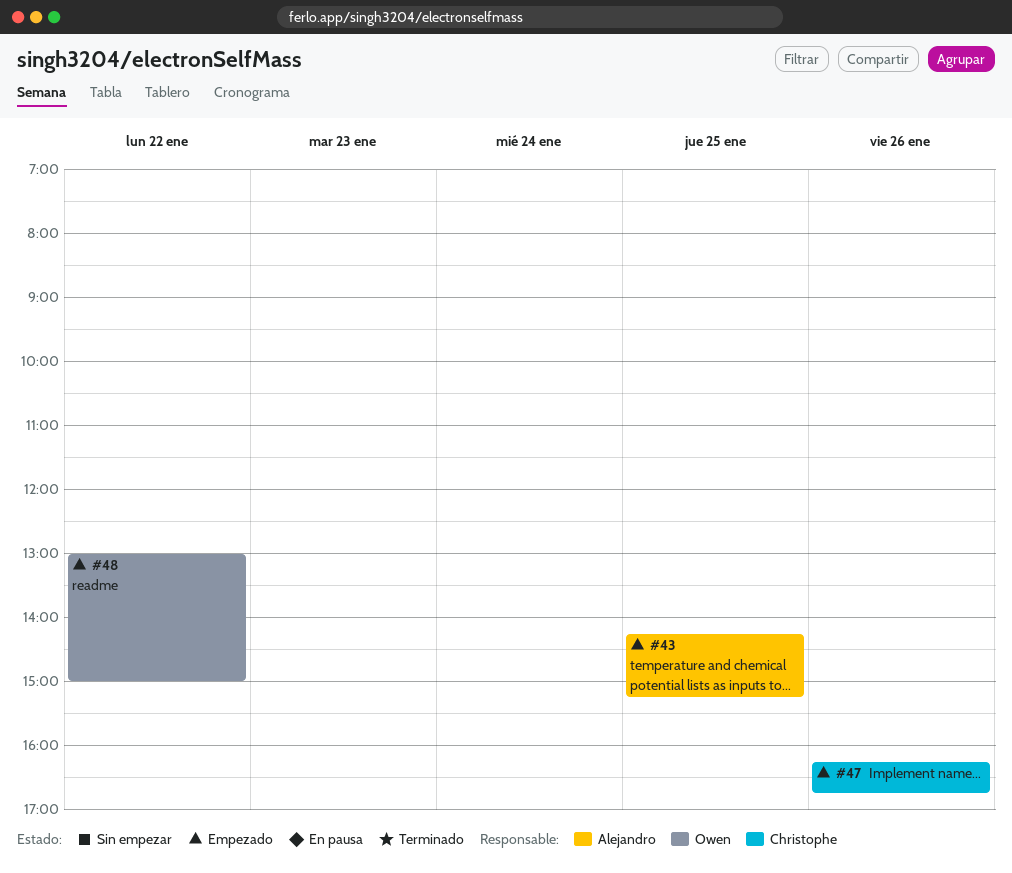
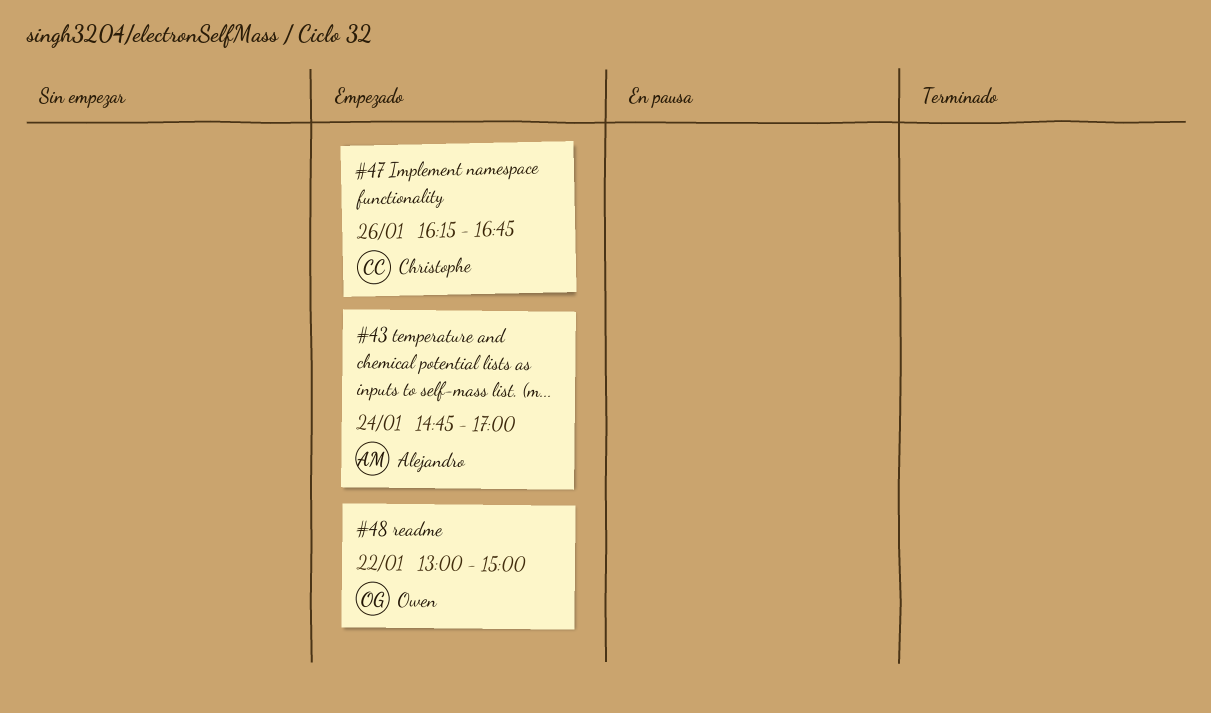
#43, day: Jan 25 -> Jan 24
#43, begins: 14:15 -> 14:45
#43, ends: 15:15 -> 17:00

